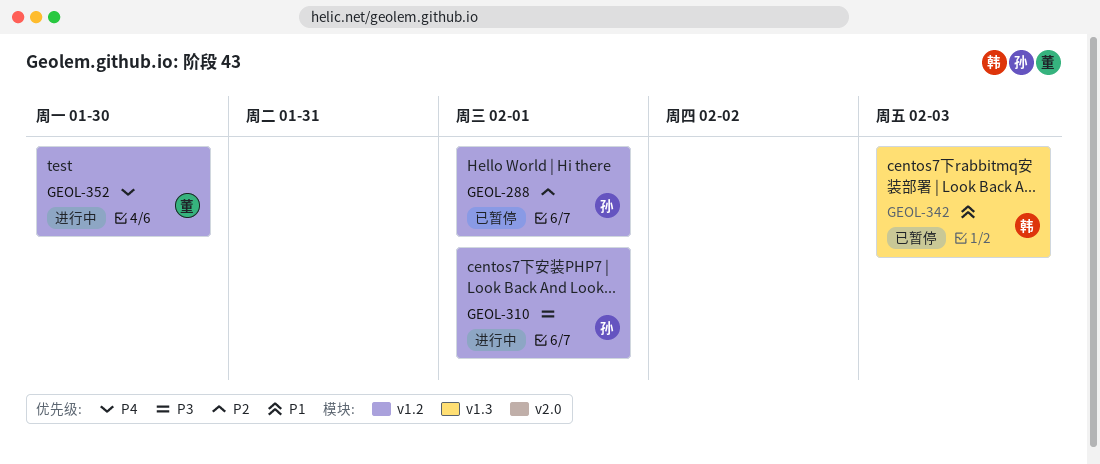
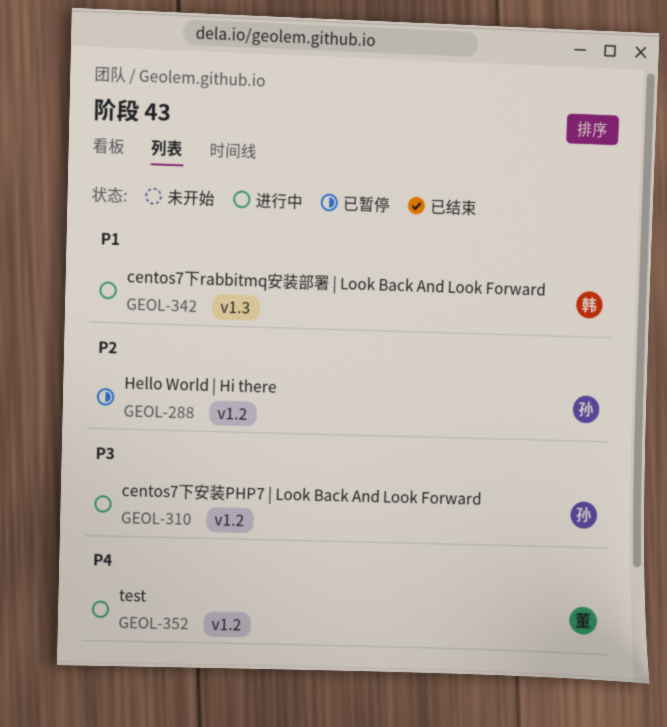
GEOL-342, status: 已暂停 -> 进行中

